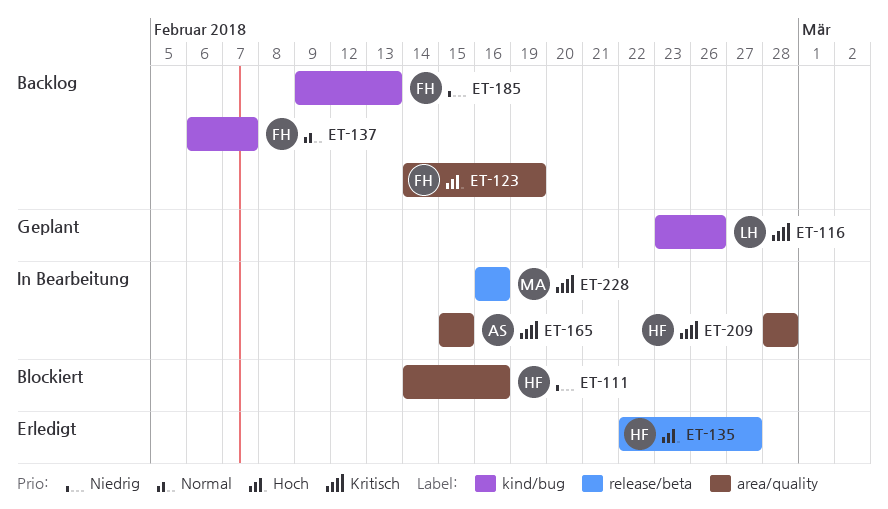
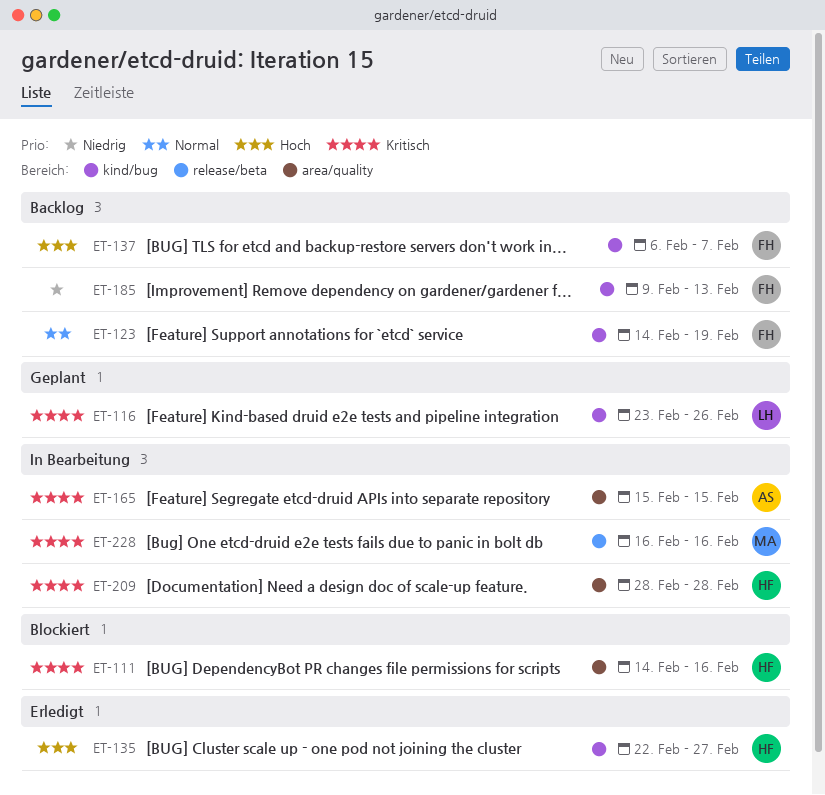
ET-111, priority: Niedrig -> Kritisch
ET-123, priority: Hoch -> Normal
ET-123, label: area/quality -> kind/bug
ET-135, label: release/beta -> kind/bug
ET-137, priority: Normal -> Hoch

